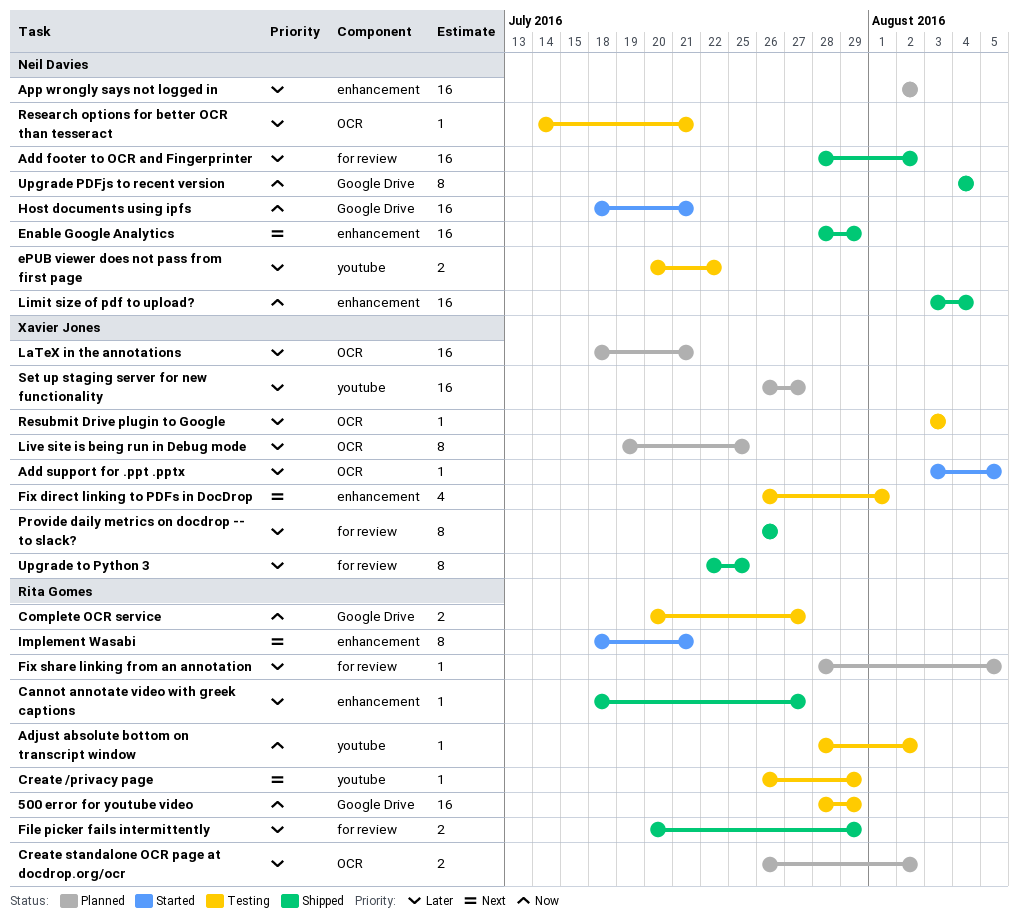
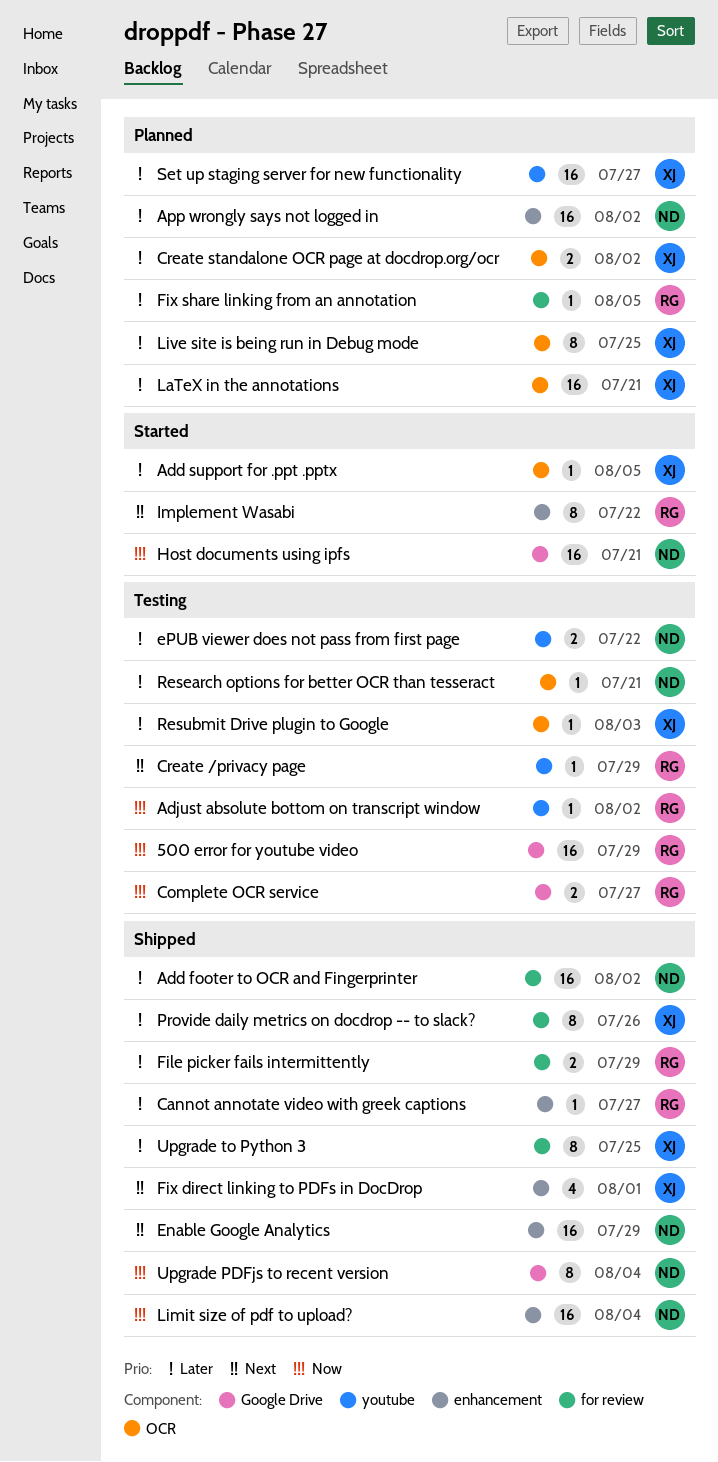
Create standalone OCR page at docdrop.org/ocr, owner: Rita Gomes -> Xavier Jones
Fix direct linking to PDFs in DocDrop, status: Testing -> Shipped
Implement Wasabi, due: Jul 21 -> Jul 22

